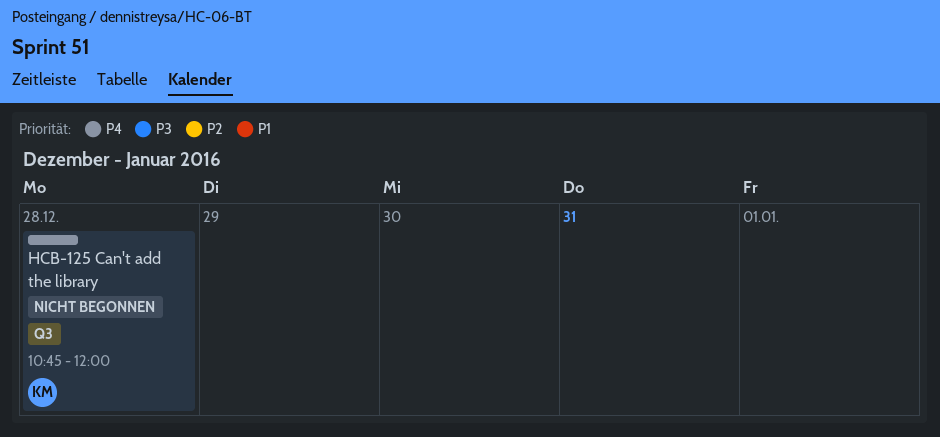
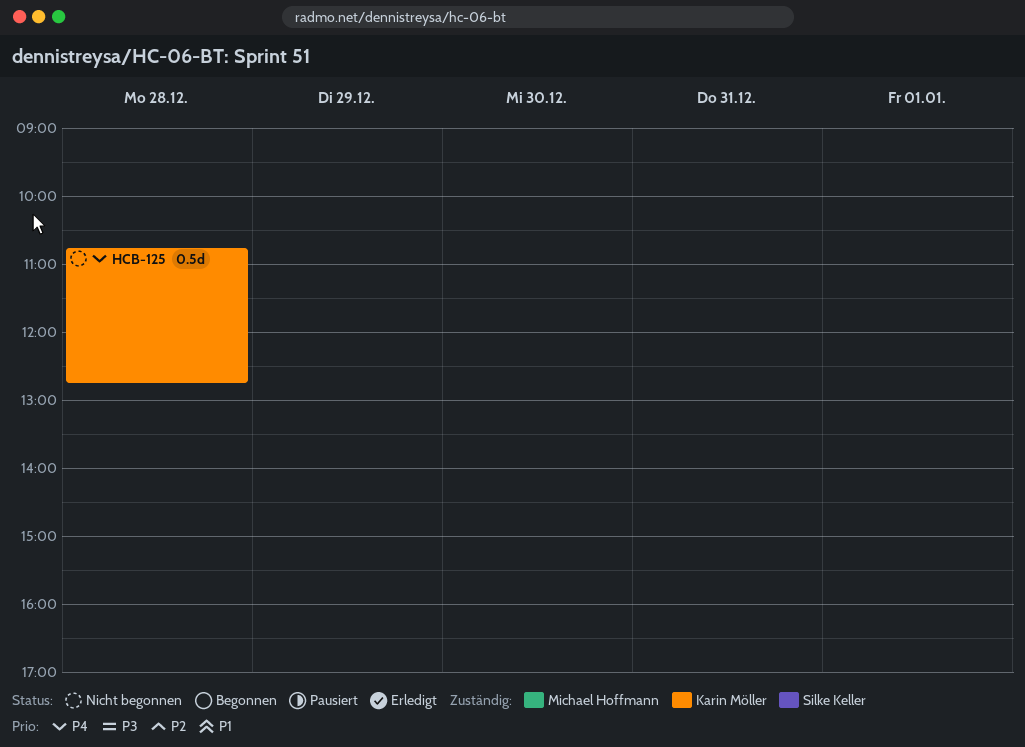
HCB-125, ends: 12:00 -> 12:45

